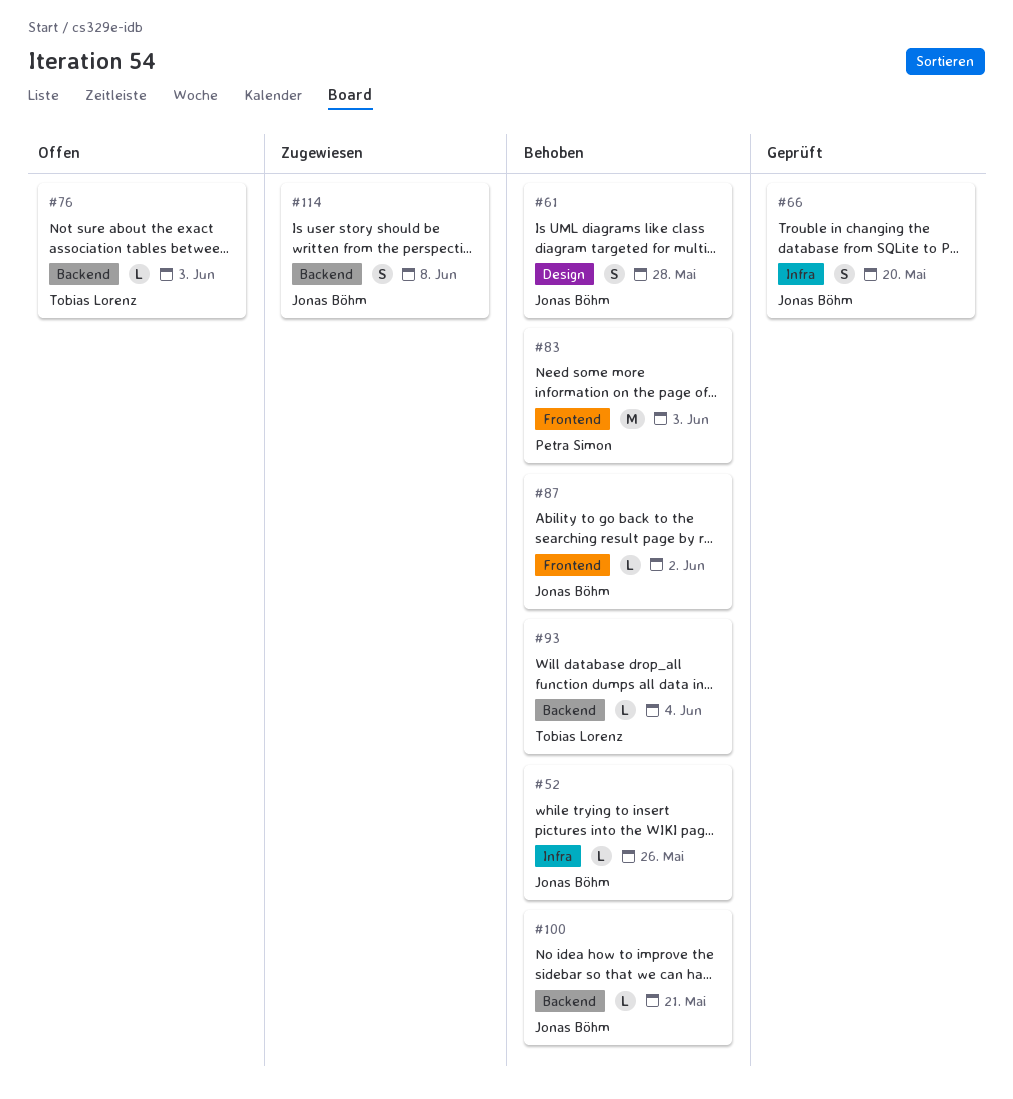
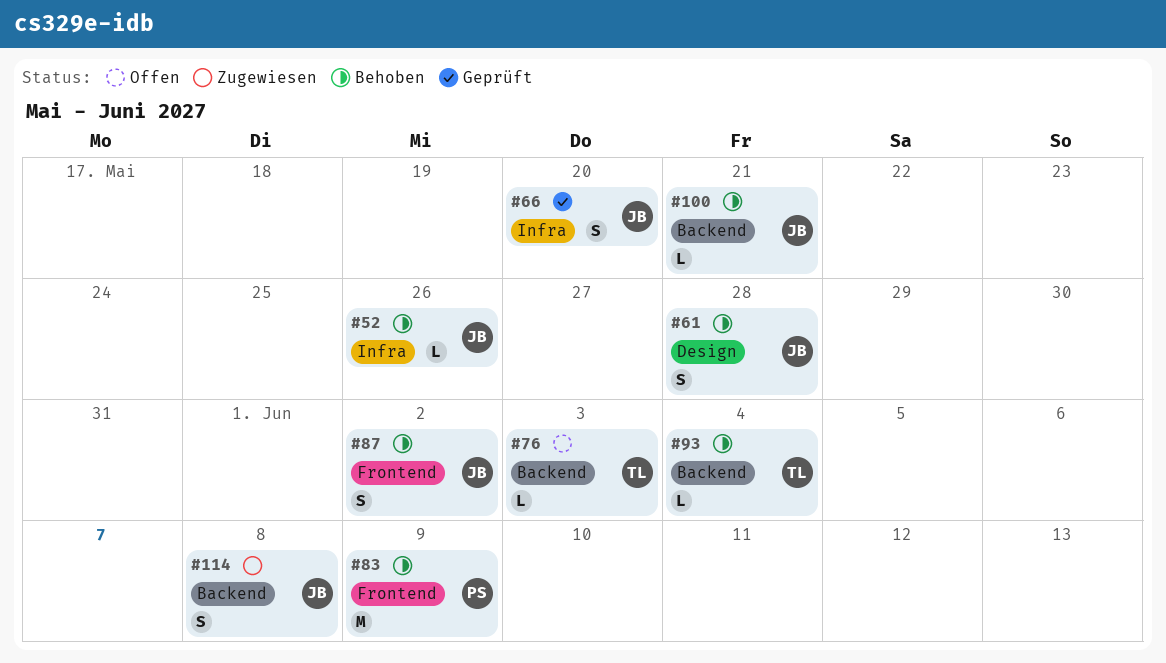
#83, due: Jun 3 -> Jun 9
#87, estimate: L -> S

